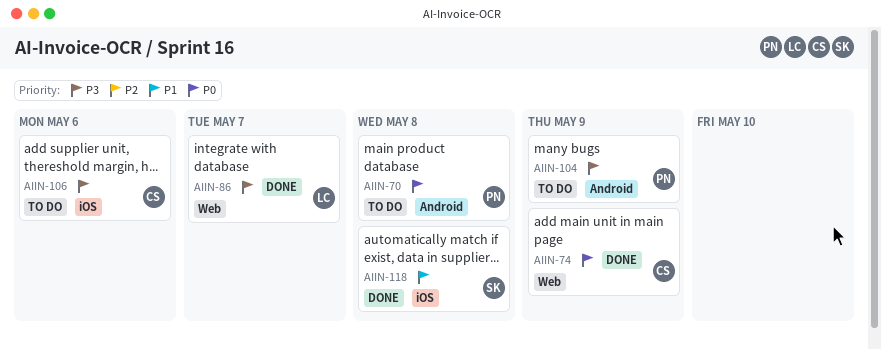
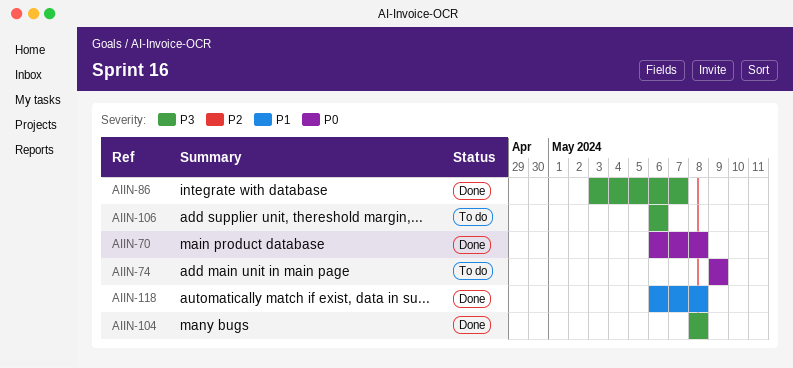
AIIN-70, status: To do -> Done
AIIN-74, status: Done -> To do
AIIN-104, status: To do -> Done
AIIN-104, due: May 9 -> May 8

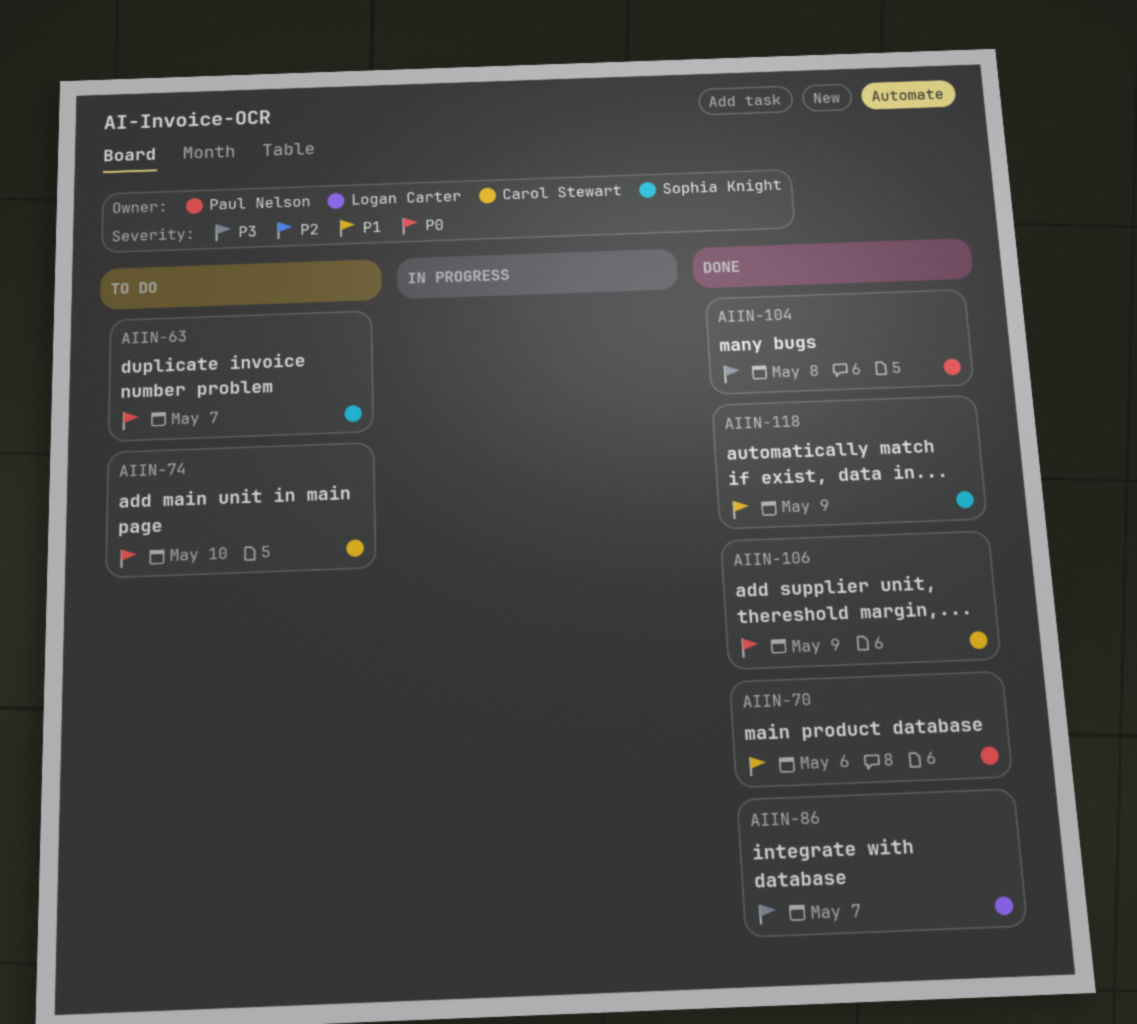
AIIN-63: none -> present
AIIN-70, priority: P0 -> P1
AIIN-70, due: May 8 -> May 6
AIIN-74, due: May 9 -> May 10
AIIN-106, status: To do -> Done
AIIN-106, priority: P3 -> P0
AIIN-106, due: May 6 -> May 9
AIIN-118, due: May 8 -> May 9

